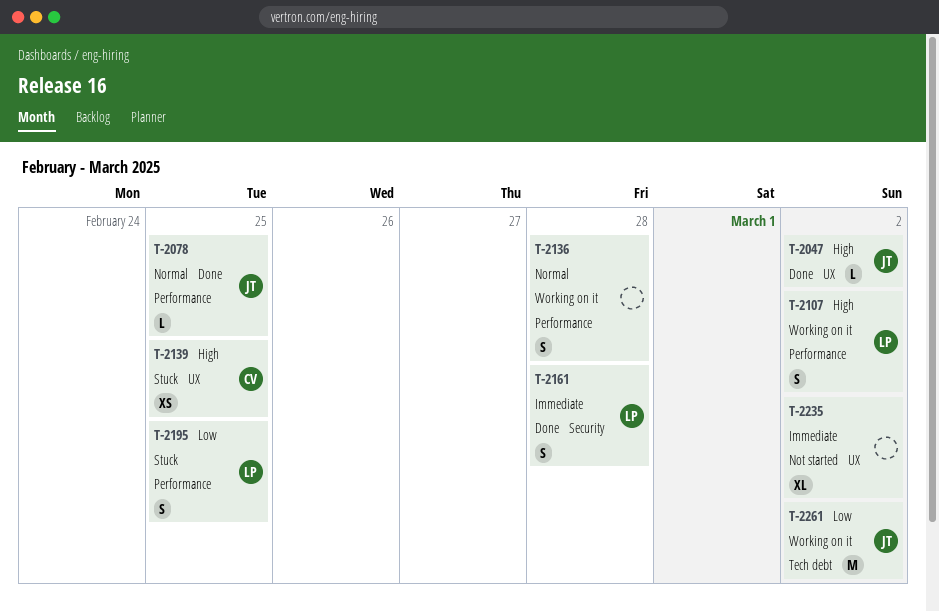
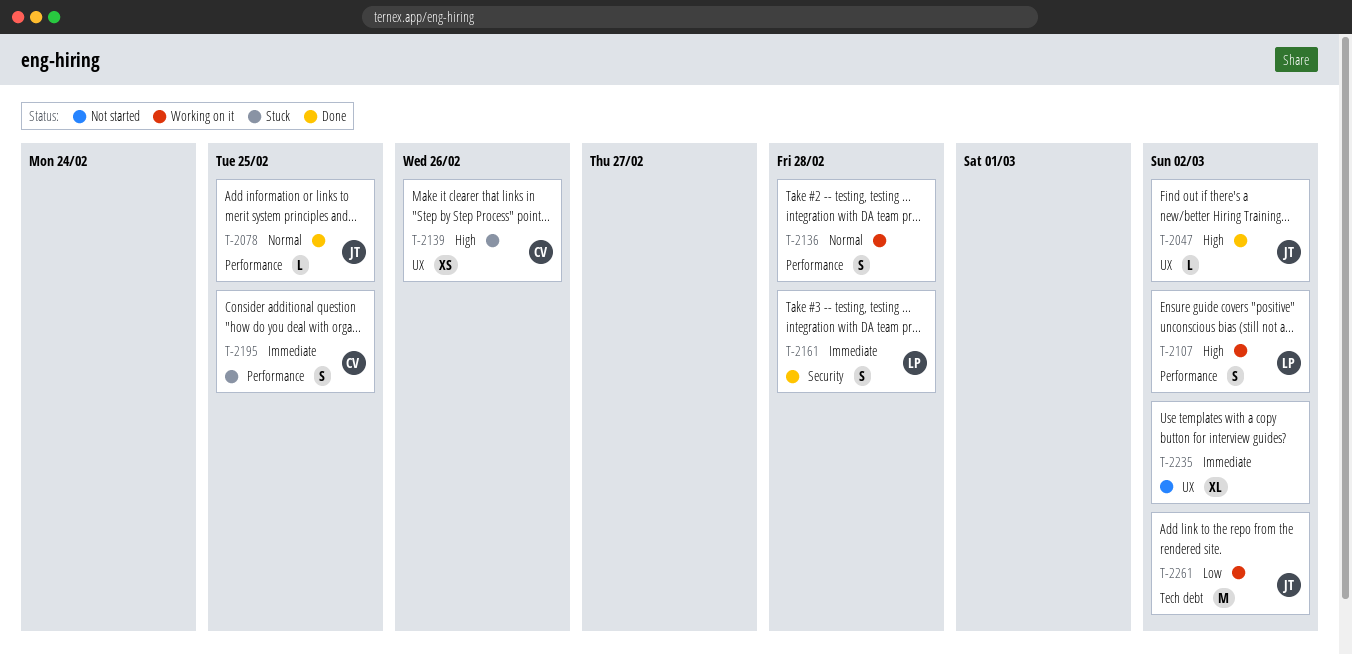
T-2139, due: Feb 25 -> Feb 26
T-2195, owner: LP -> CV
T-2195, priority: Low -> Immediate

